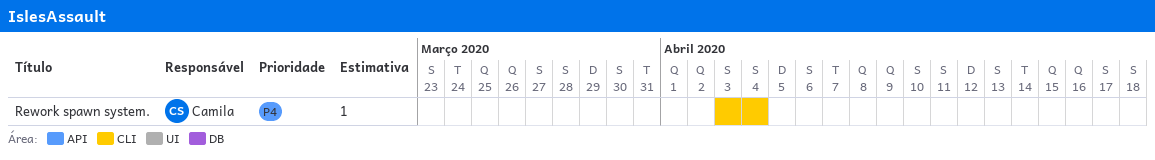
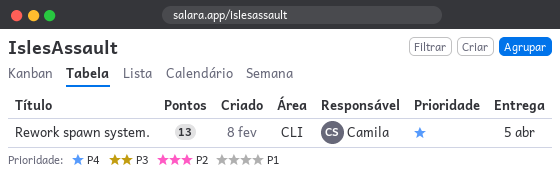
Rework spawn system., estimate: 1 -> 13
Rework spawn system., due: Apr 4 -> Apr 5

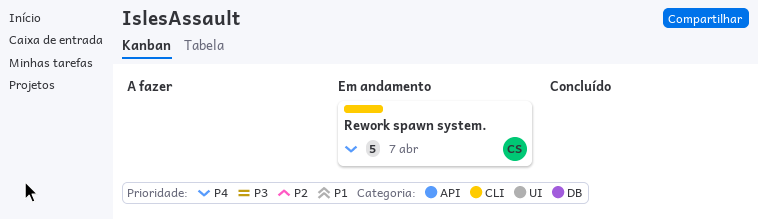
Rework spawn system., estimate: 13 -> 5
Rework spawn system., due: Apr 5 -> Apr 7

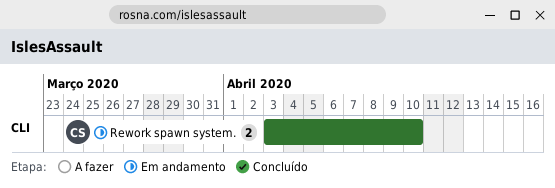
Rework spawn system., estimate: 5 -> 2
Rework spawn system., due: Apr 7 -> Apr 10

